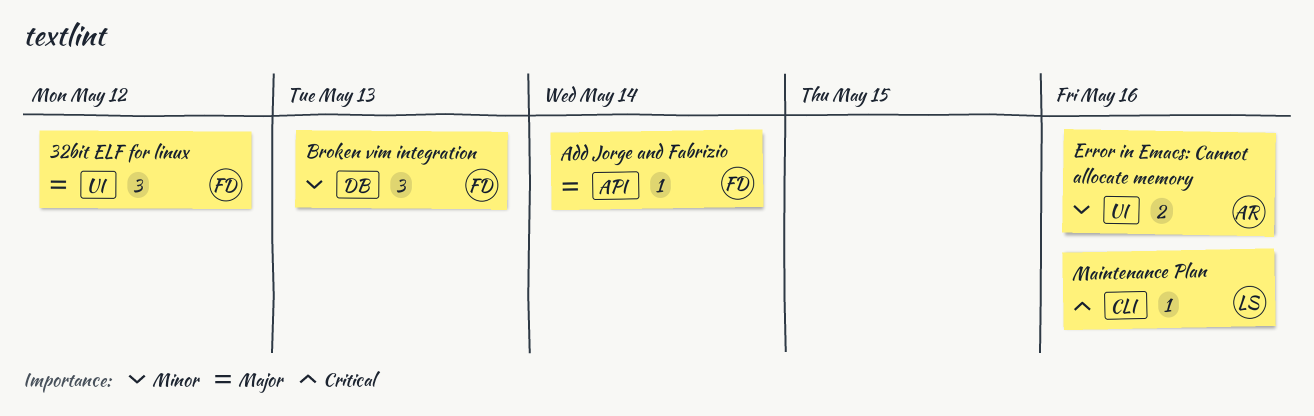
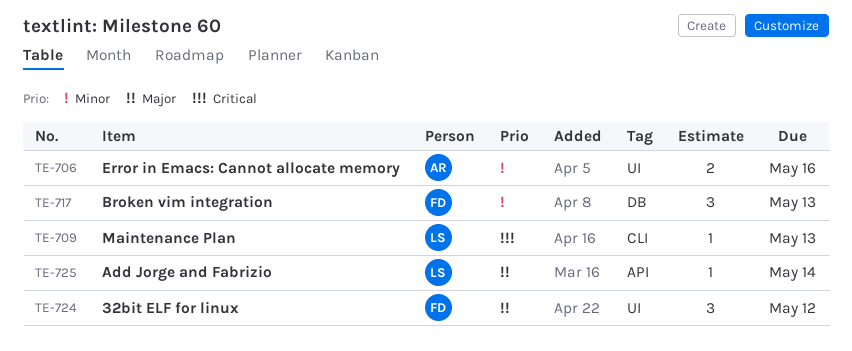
Add Jorge and Fabrizio, owner: FD -> LS
Maintenance Plan, due: May 16 -> May 13

